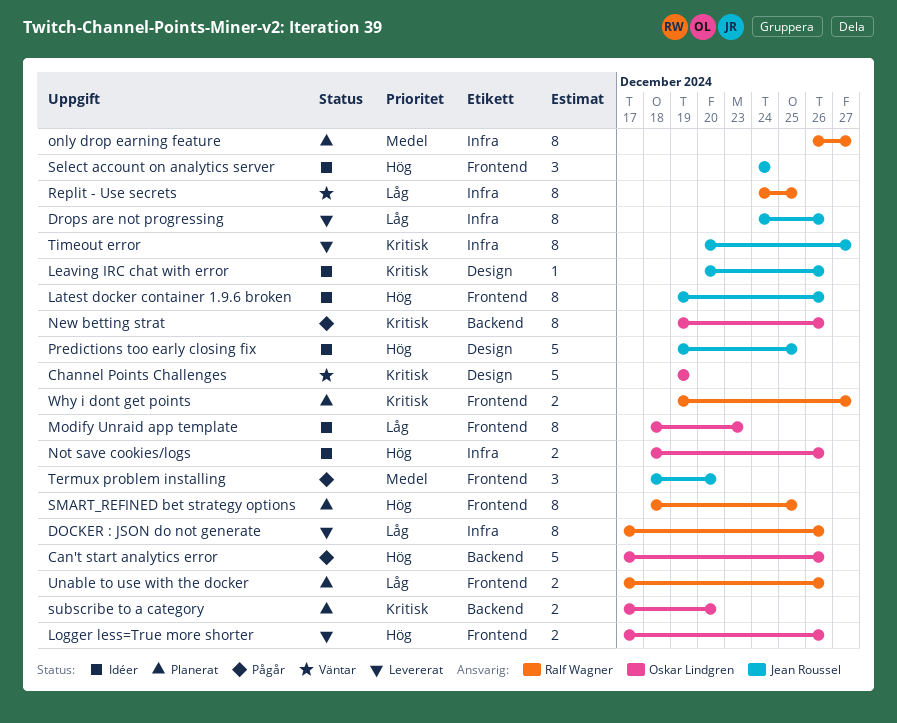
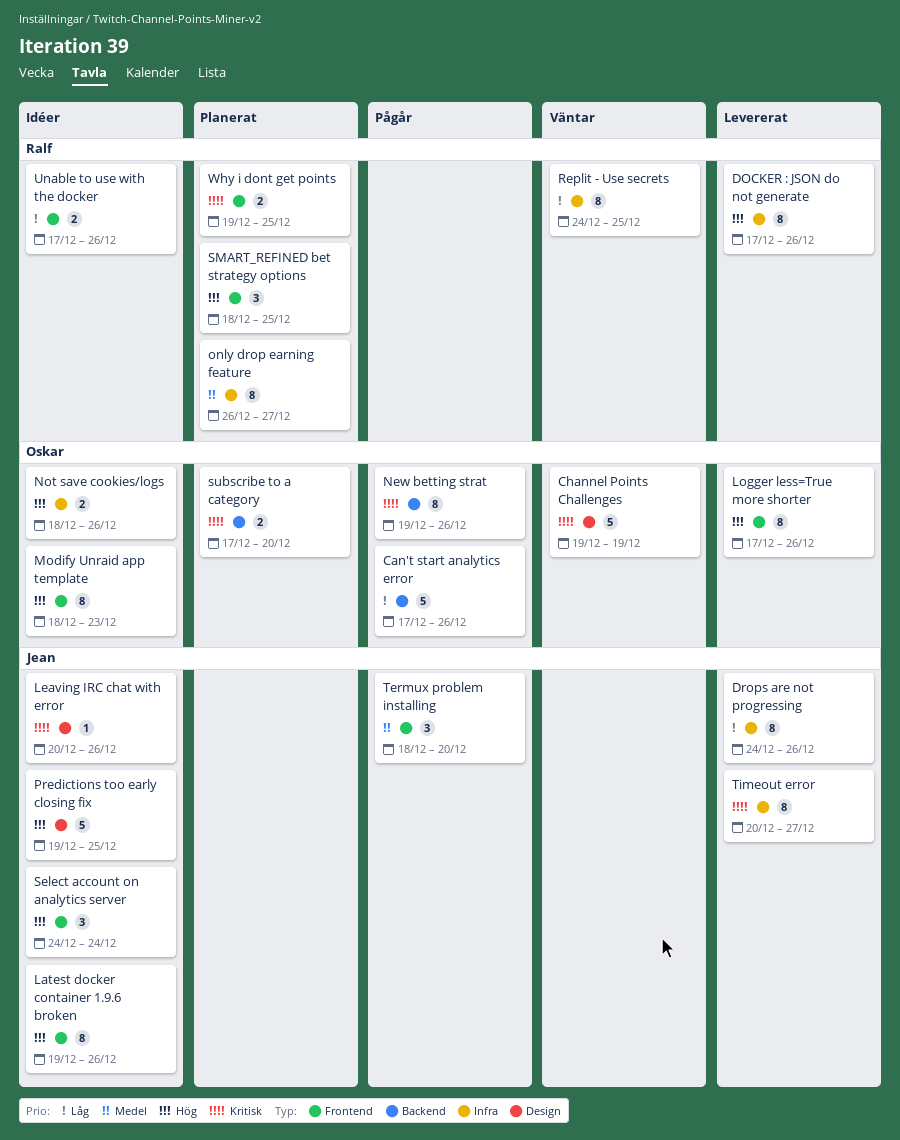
Can't start analytics error, priority: Hög -> Låg
DOCKER : JSON do not generate, priority: Låg -> Hög
Logger less=True more shorter, estimate: 2 -> 8
Modify Unraid app template, priority: Låg -> Hög
SMART_REFINED bet strategy options, estimate: 8 -> 3
Unable to use with the docker, status: Planerat -> Idéer
Why i dont get points, due: Dec 27 -> Dec 25

